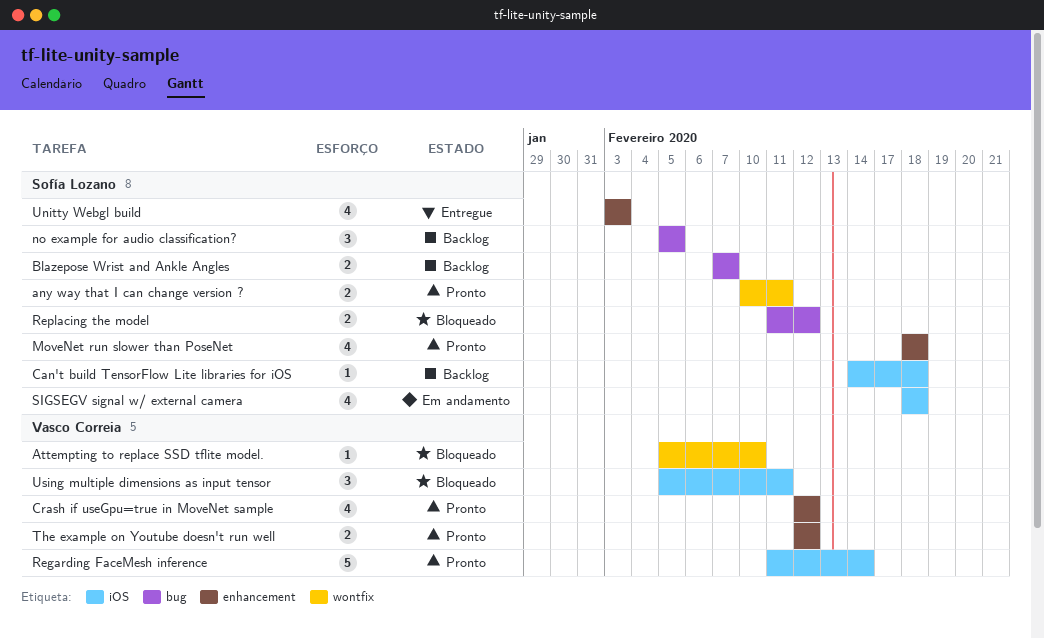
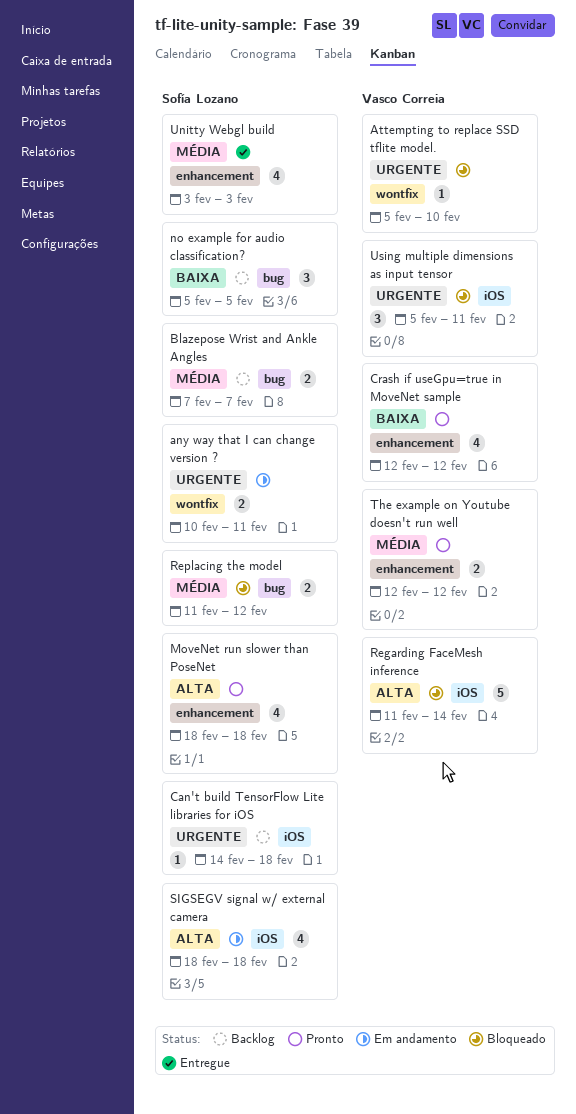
any way that I can change version ?, status: Pronto -> Em andamento
Regarding FaceMesh inference, status: Pronto -> Bloqueado

